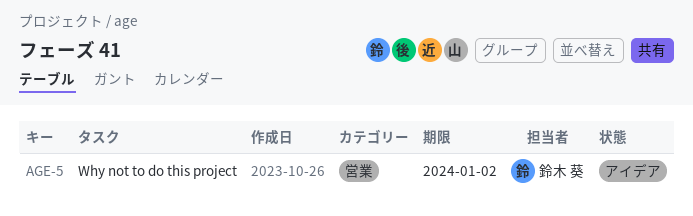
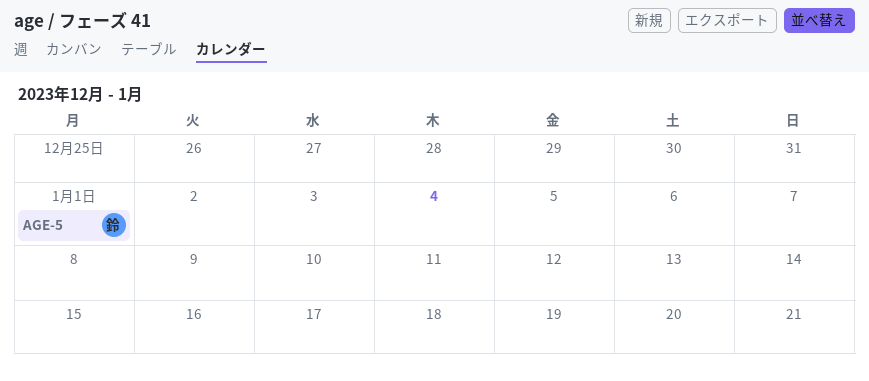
AGE-5, due: Jan 2 -> Jan 1

